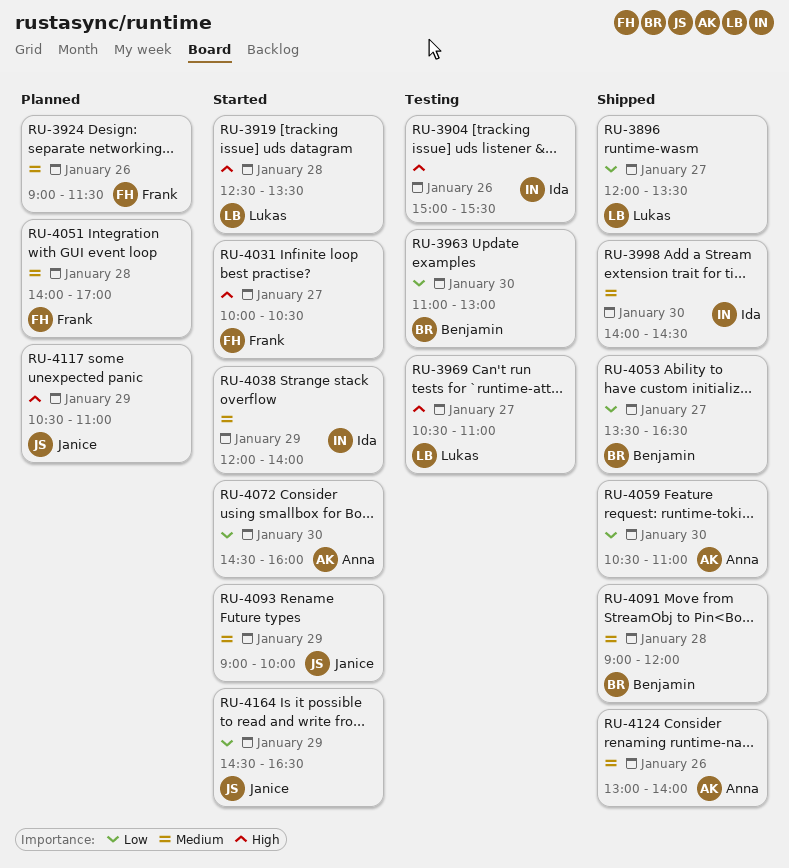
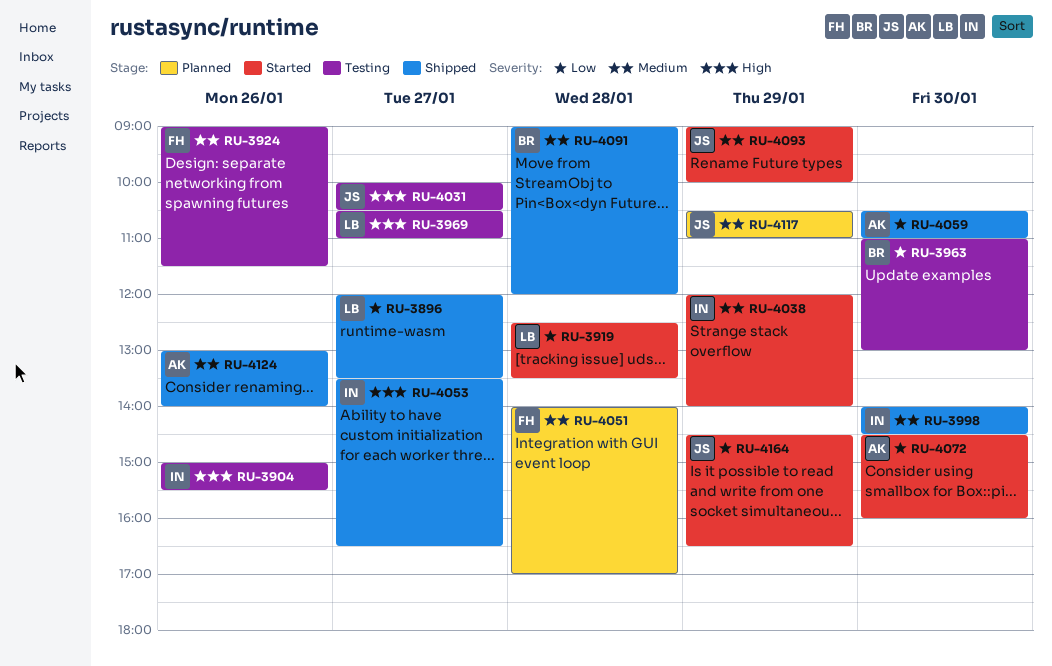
RU-3919, priority: High -> Low
RU-3924, status: Planned -> Testing
RU-4031, status: Started -> Testing
RU-4031, owner: Frank -> Janice
RU-4053, owner: Benjamin -> Ida
RU-4053, priority: Low -> High
RU-4117, priority: High -> Medium

